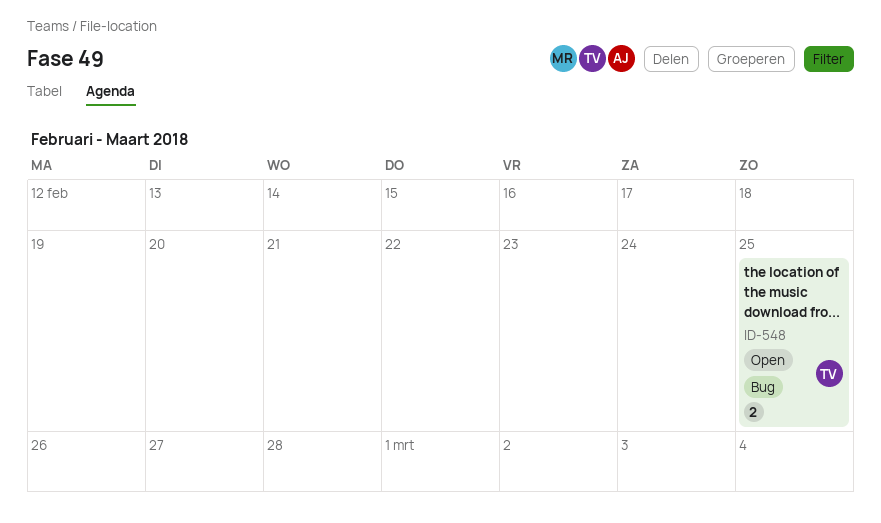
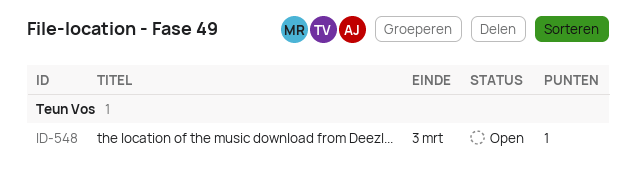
ID-548, estimate: 2 -> 1
ID-548, due: Feb 25 -> Mar 3

